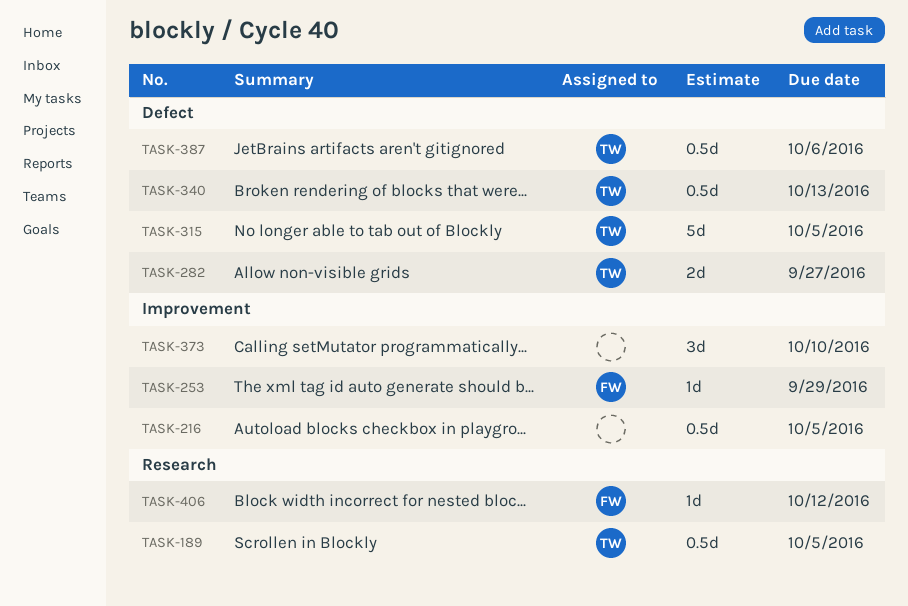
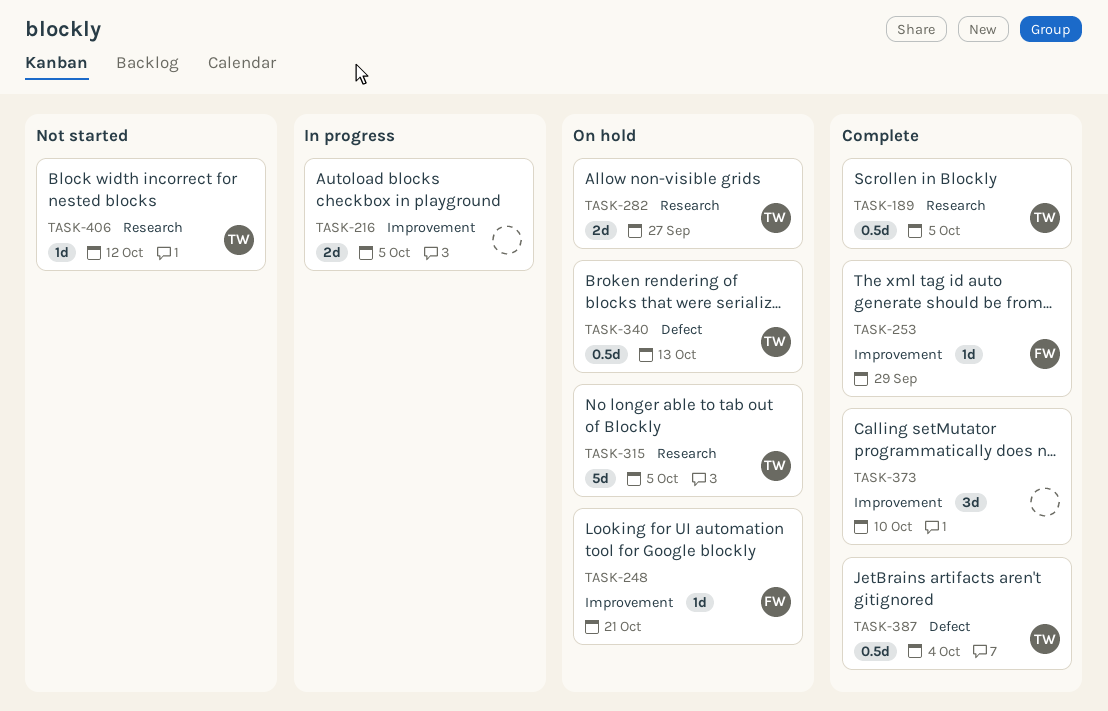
TASK-216, estimate: 0.5d -> 2d
TASK-248: none -> present
TASK-282, label: Defect -> Research
TASK-315, label: Defect -> Research
TASK-387, due: Oct 6 -> Oct 4
TASK-406, owner: FW -> TW

